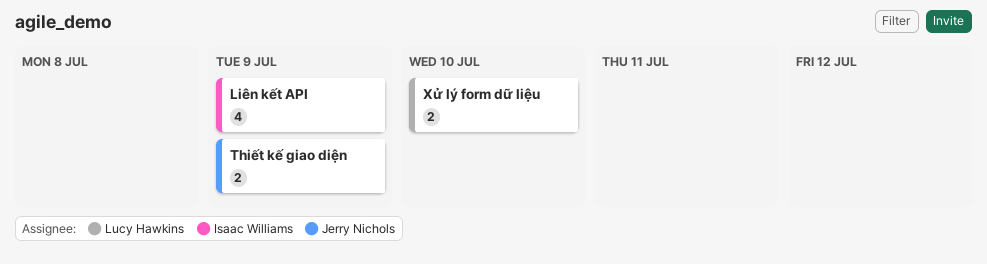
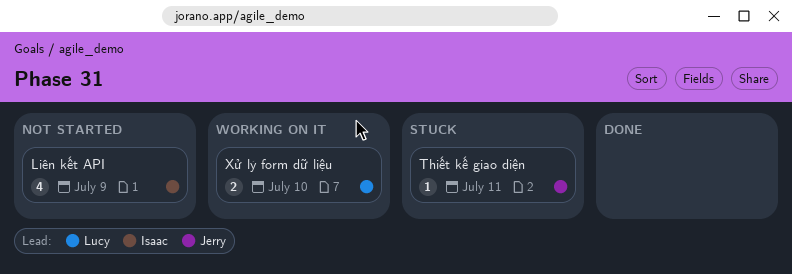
Thiết kế giao diện, estimate: 2 -> 1
Thiết kế giao diện, due: Jul 9 -> Jul 11

